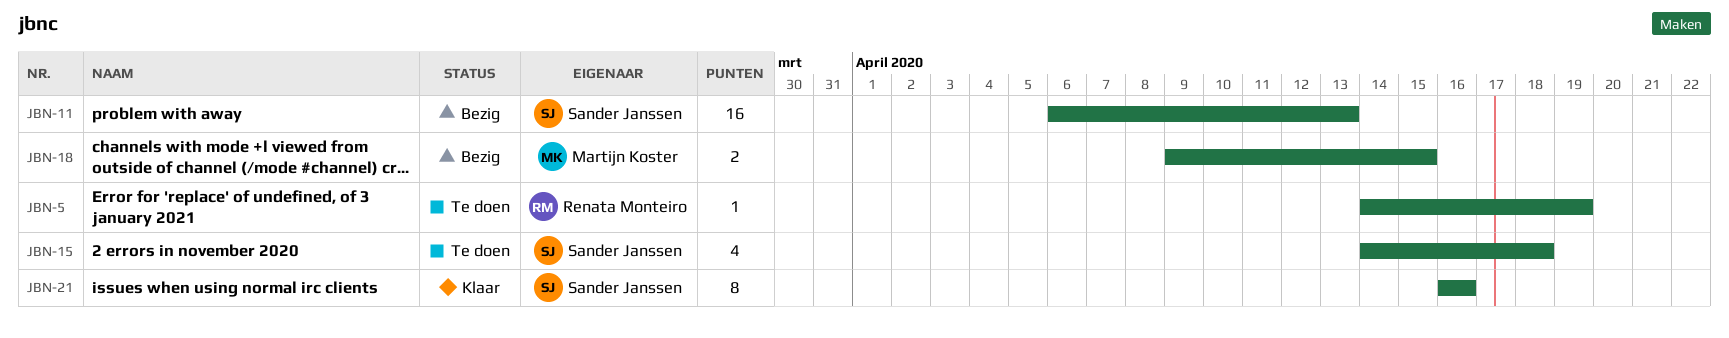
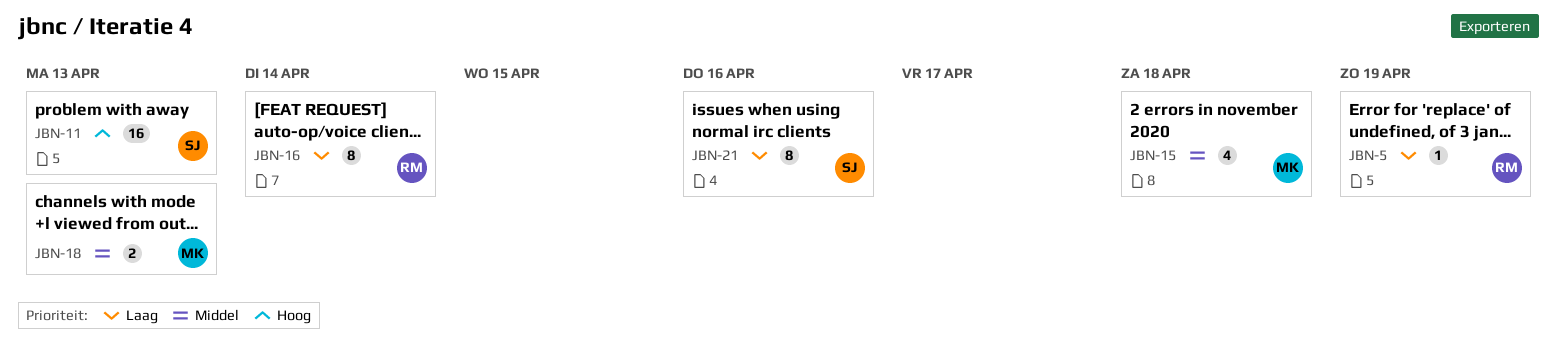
JBN-15, owner: Sander Janssen -> Martijn Koster
JBN-16: none -> present
JBN-18, due: Apr 15 -> Apr 13

